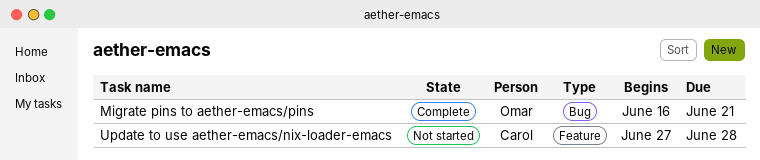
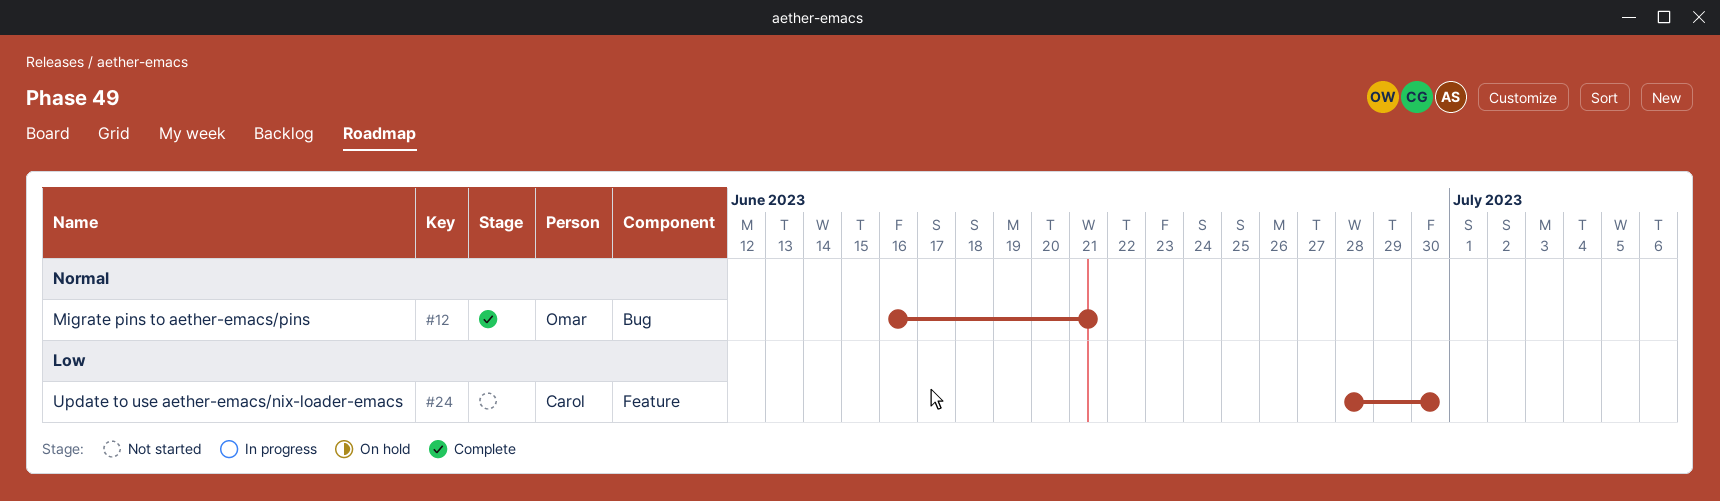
Update to use aether-emacs/nix-loader-emacs, start: Jun 27 -> Jun 28
Update to use aether-emacs/nix-loader-emacs, due: Jun 28 -> Jun 30

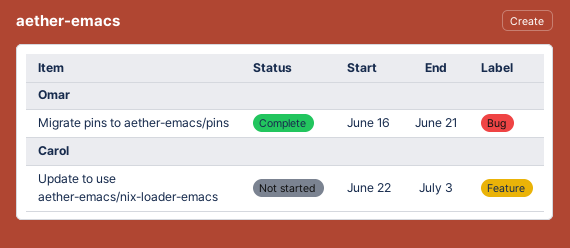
Update to use aether-emacs/nix-loader-emacs, start: Jun 28 -> Jun 22
Update to use aether-emacs/nix-loader-emacs, due: Jun 30 -> Jul 3

